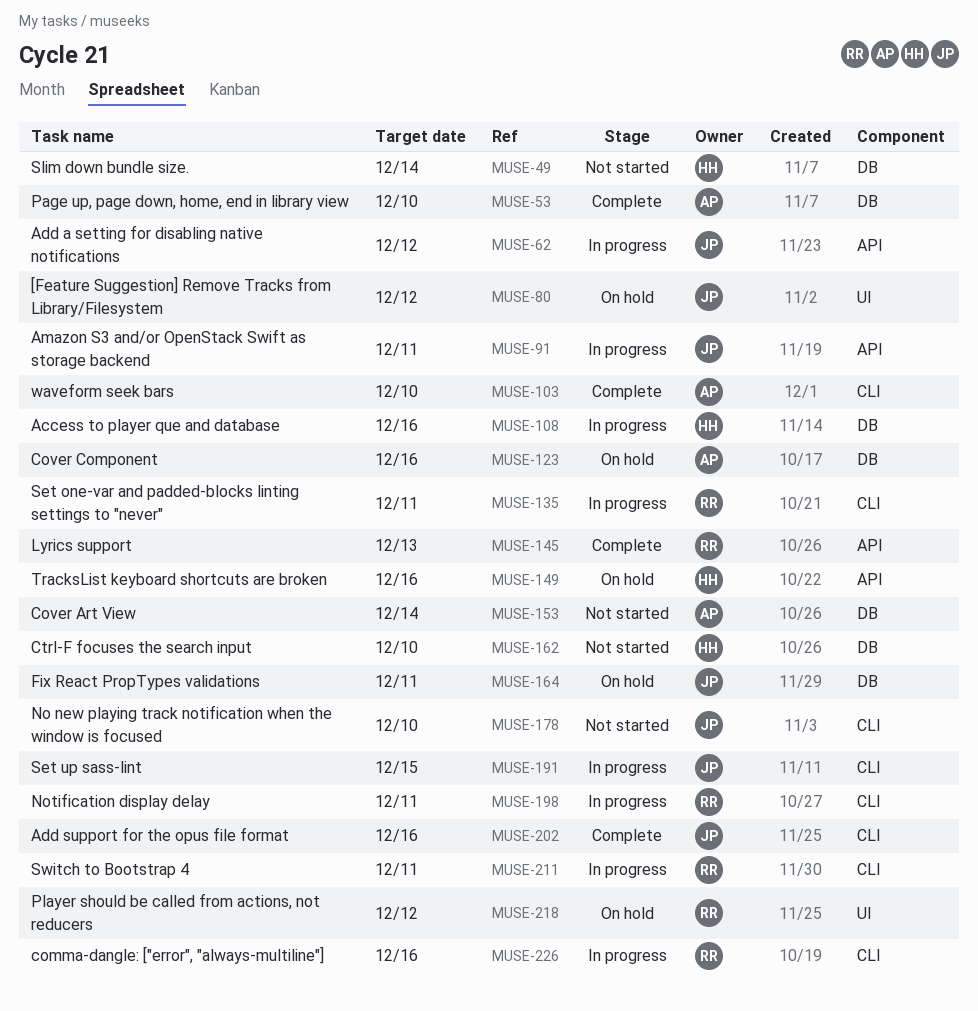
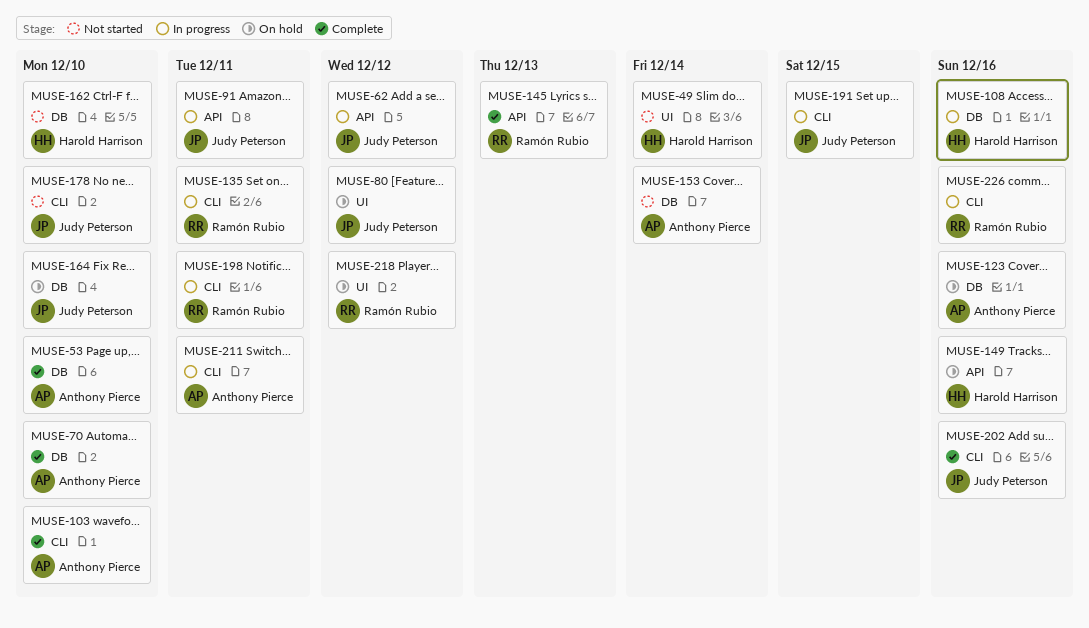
MUSE-49, label: DB -> UI
MUSE-70: none -> present
MUSE-164, due: Dec 11 -> Dec 10
MUSE-211, owner: Ramón Rubio -> Anthony Pierce

